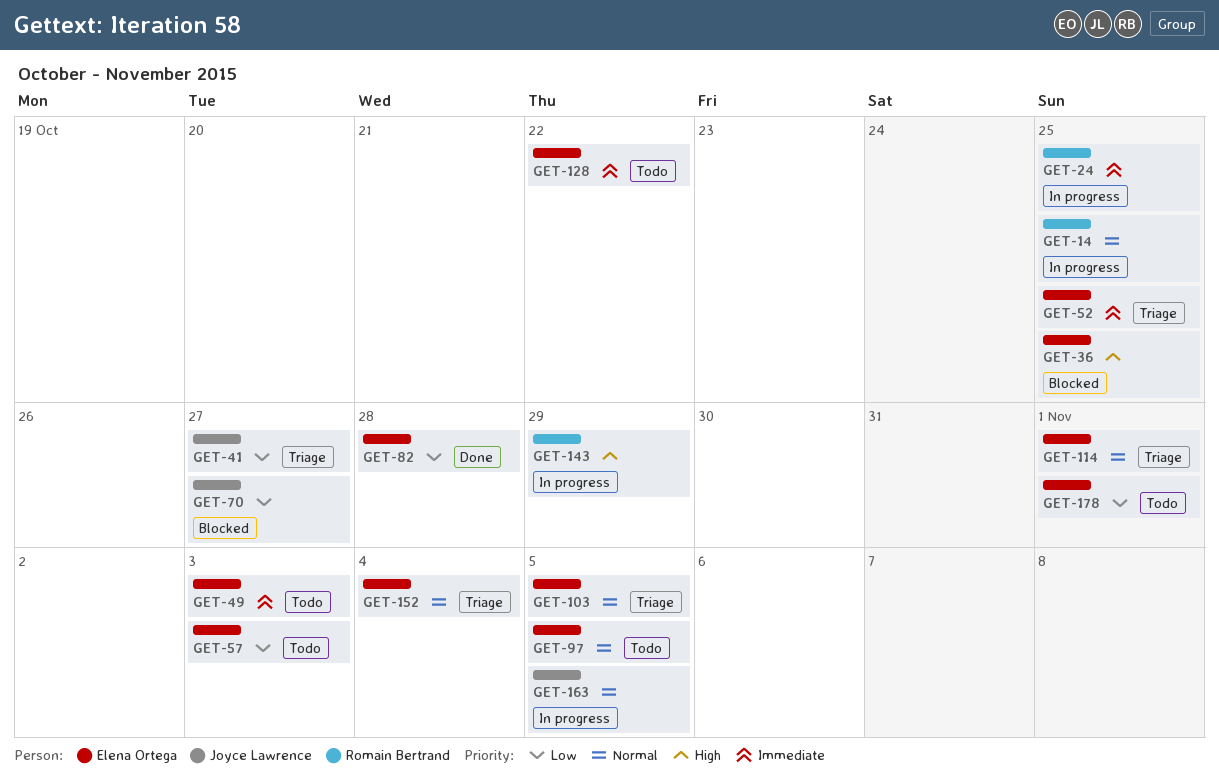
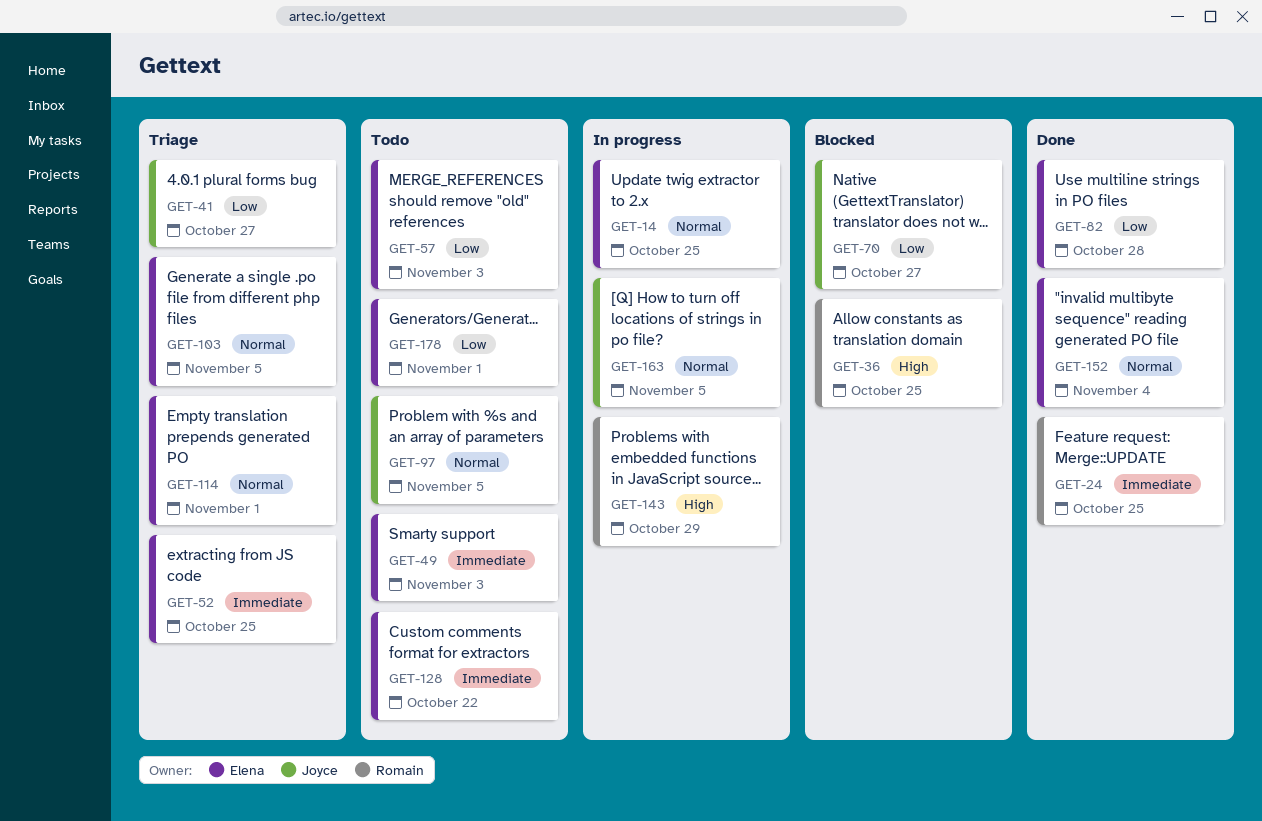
GET-14, owner: Romain Bertrand -> Elena Ortega
GET-24, status: In progress -> Done
GET-36, owner: Elena Ortega -> Romain Bertrand
GET-97, owner: Elena Ortega -> Joyce Lawrence
GET-152, status: Triage -> Done

